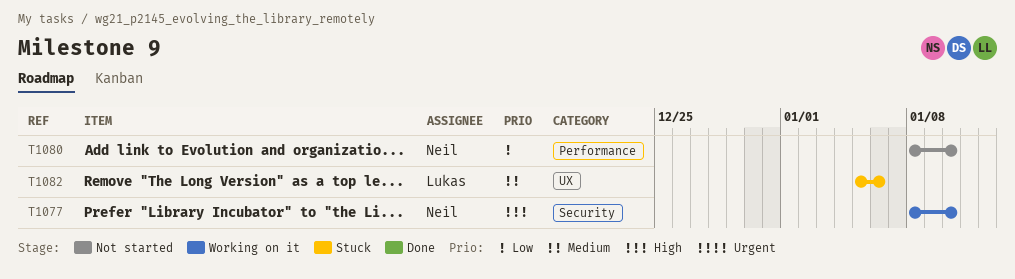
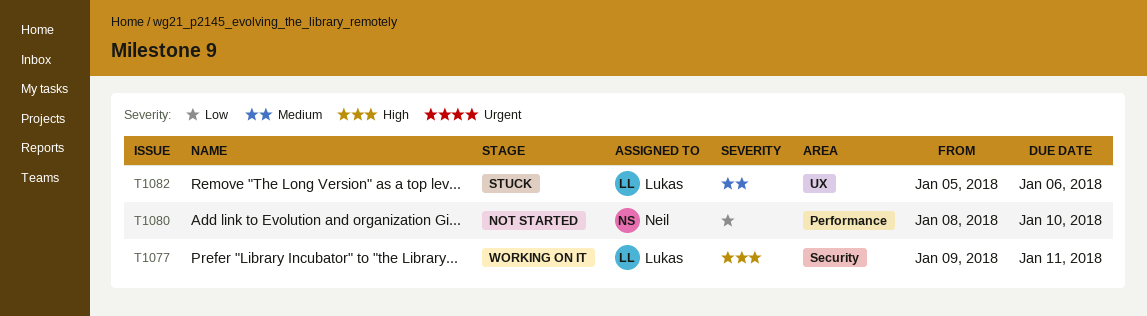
T1077, owner: Neil -> Lukas
T1077, start: Jan 8 -> Jan 9
T1077, due: Jan 10 -> Jan 11

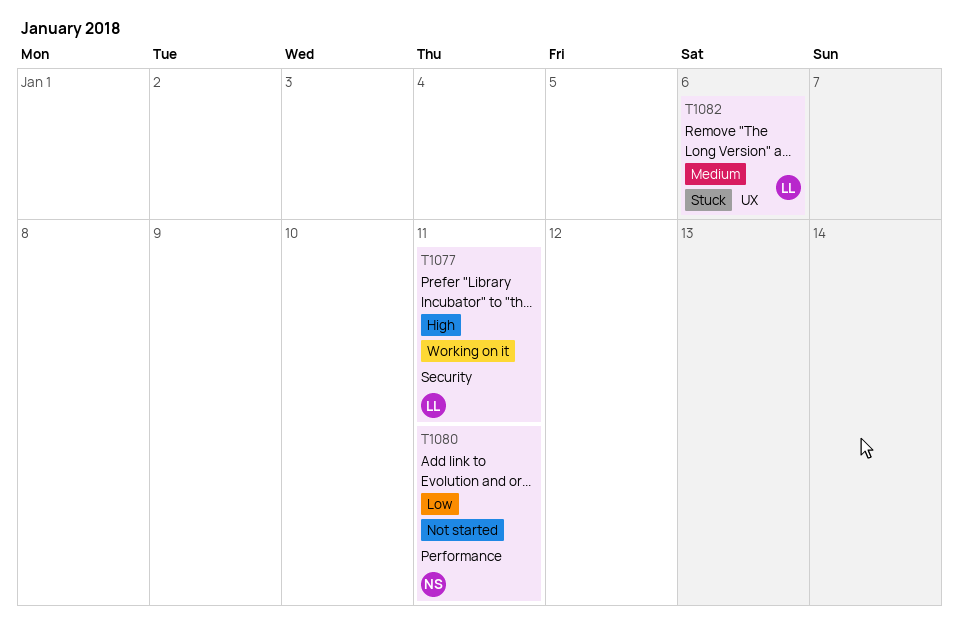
T1080, due: Jan 10 -> Jan 11

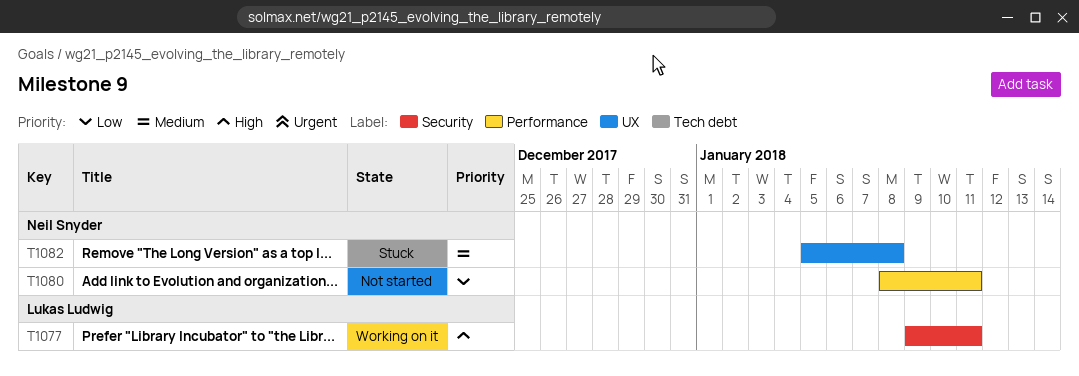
T1082, owner: Lukas Ludwig -> Neil Snyder
T1082, due: Jan 6 -> Jan 8

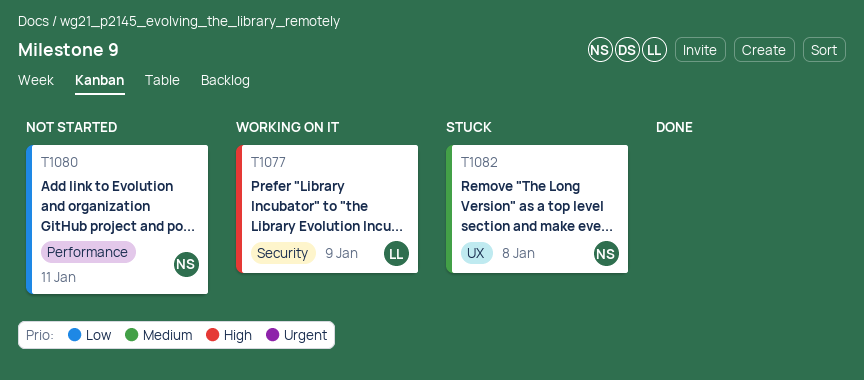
T1077, due: Jan 11 -> Jan 9

